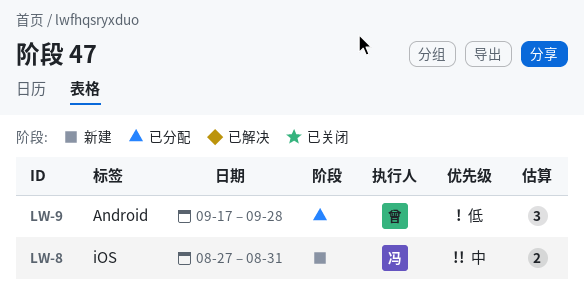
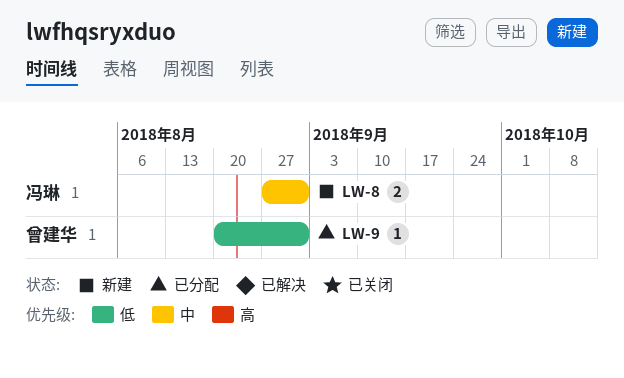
LW-9, estimate: 3 -> 1
LW-9, start: Sep 17 -> Aug 20
LW-9, due: Sep 28 -> Aug 31

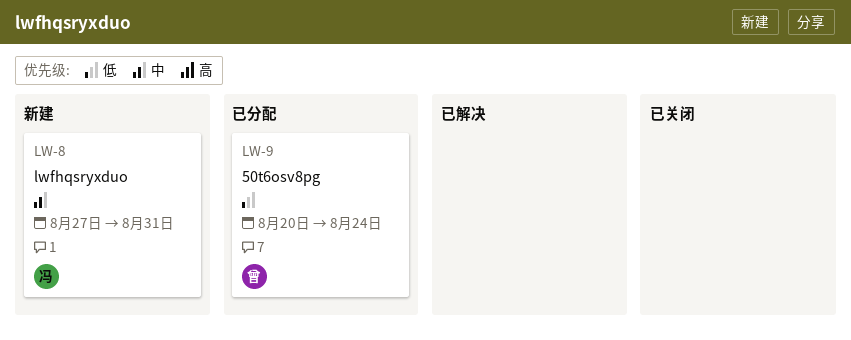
LW-9, due: Aug 31 -> Aug 24

